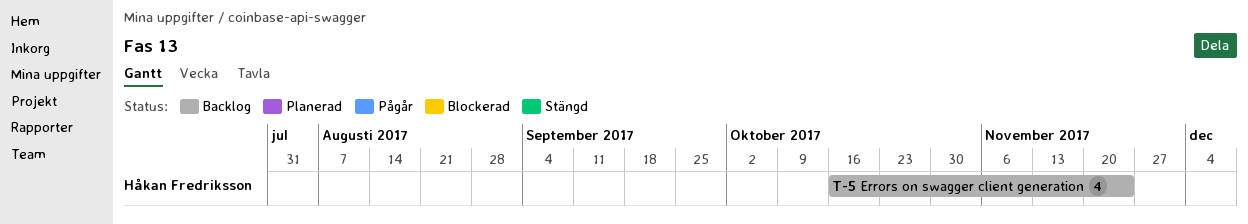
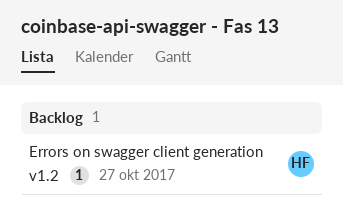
Errors on swagger client generation, estimate: 4 -> 1
Errors on swagger client generation, due: Nov 24 -> Oct 27

